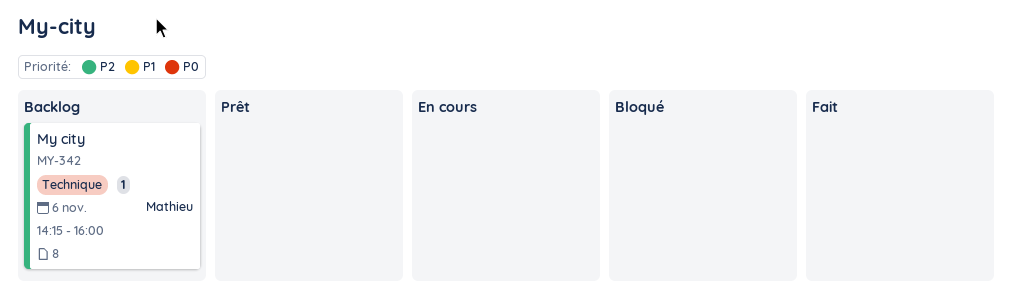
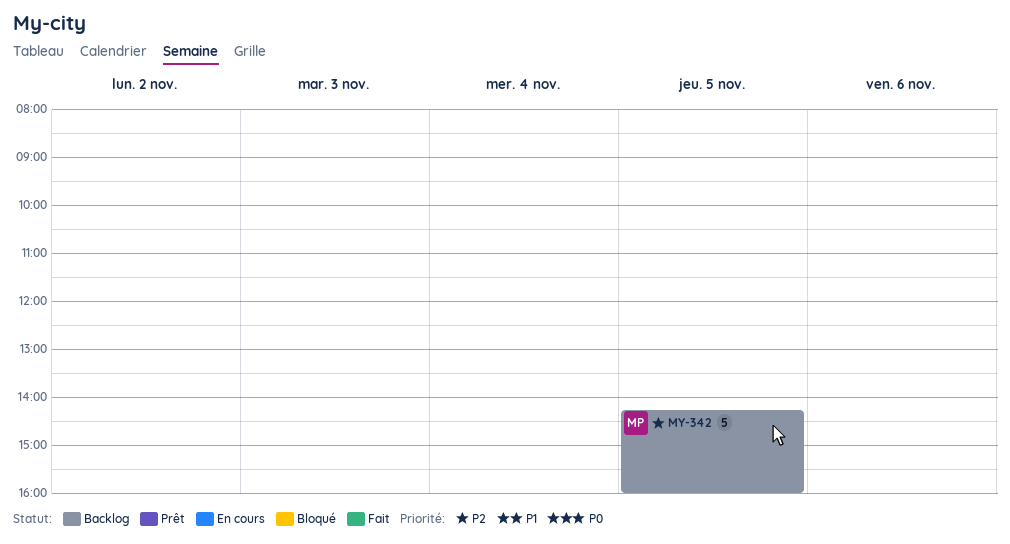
MY-342, estimate: 1 -> 5
MY-342, day: Nov 6 -> Nov 5

